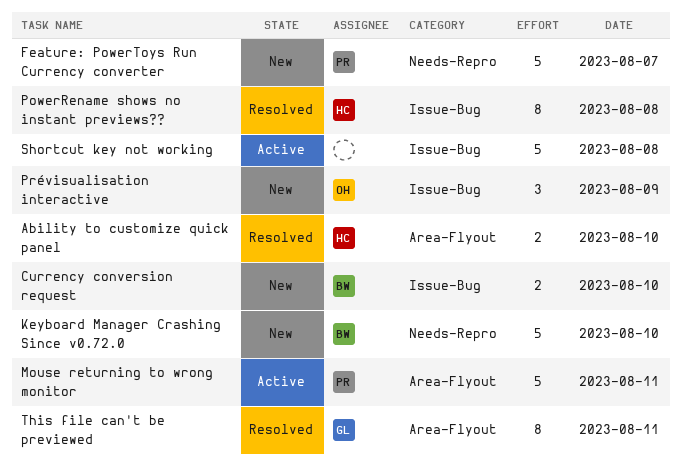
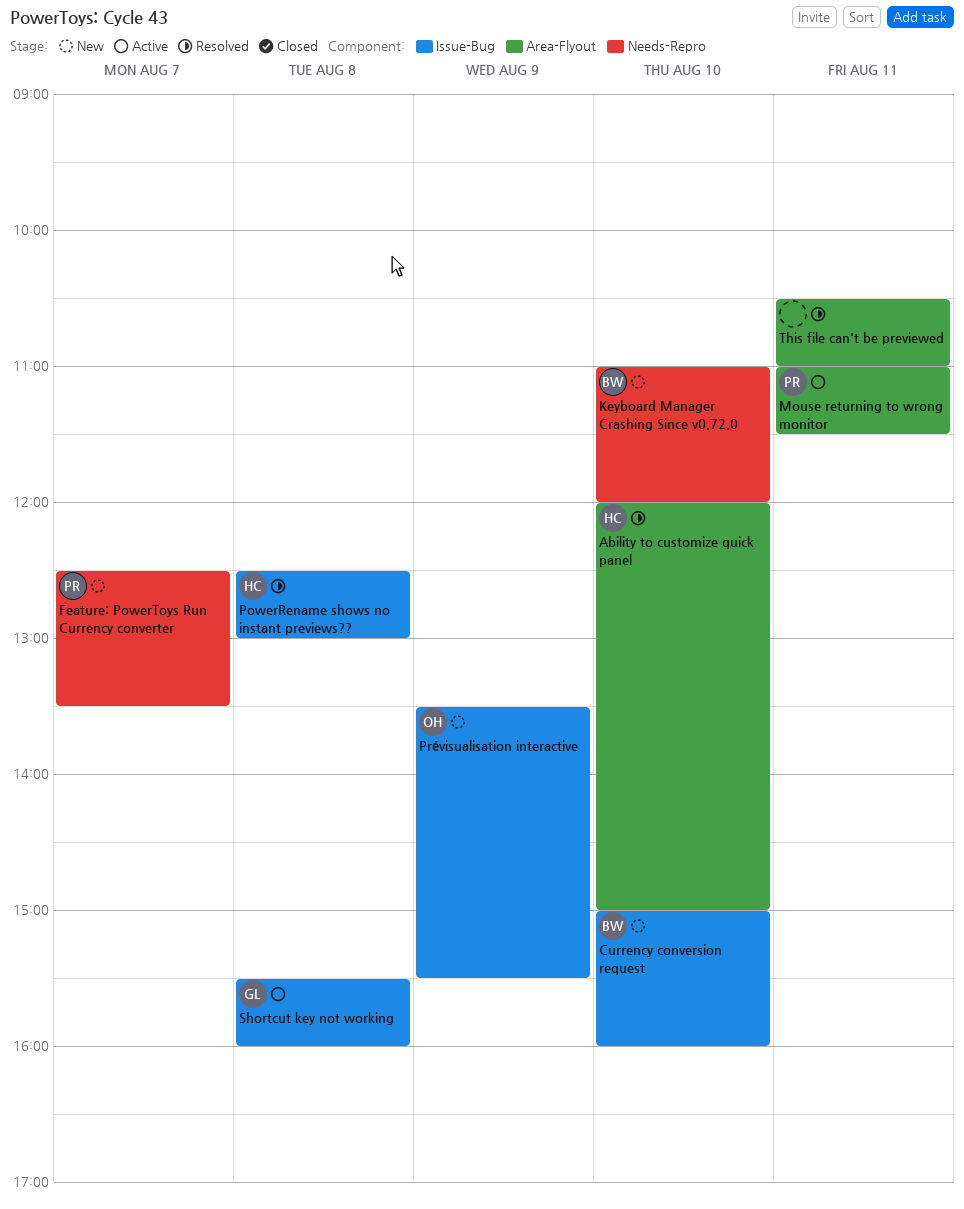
Shortcut key not working, owner: none -> GL
This file can't be previewed, owner: GL -> none

